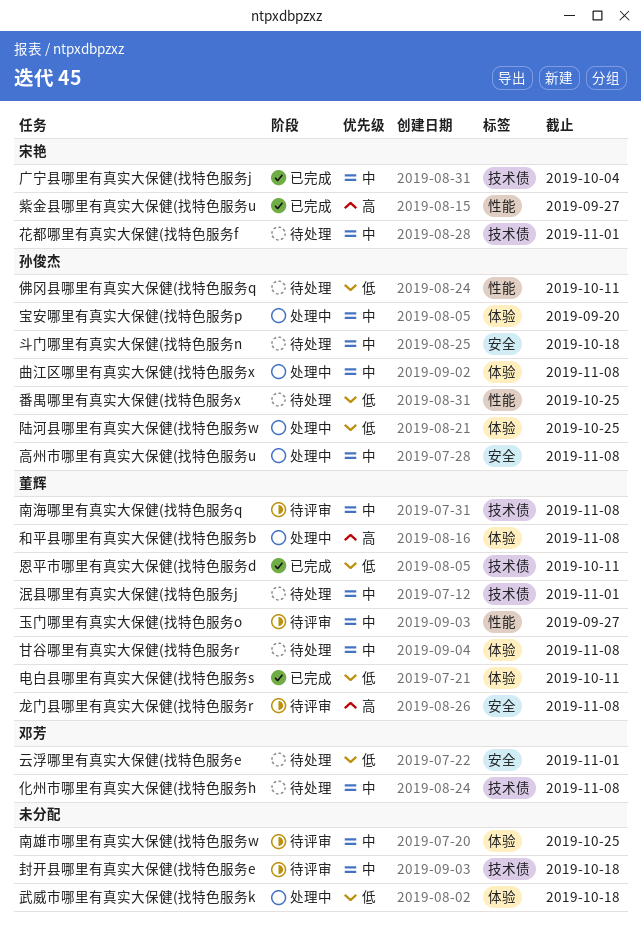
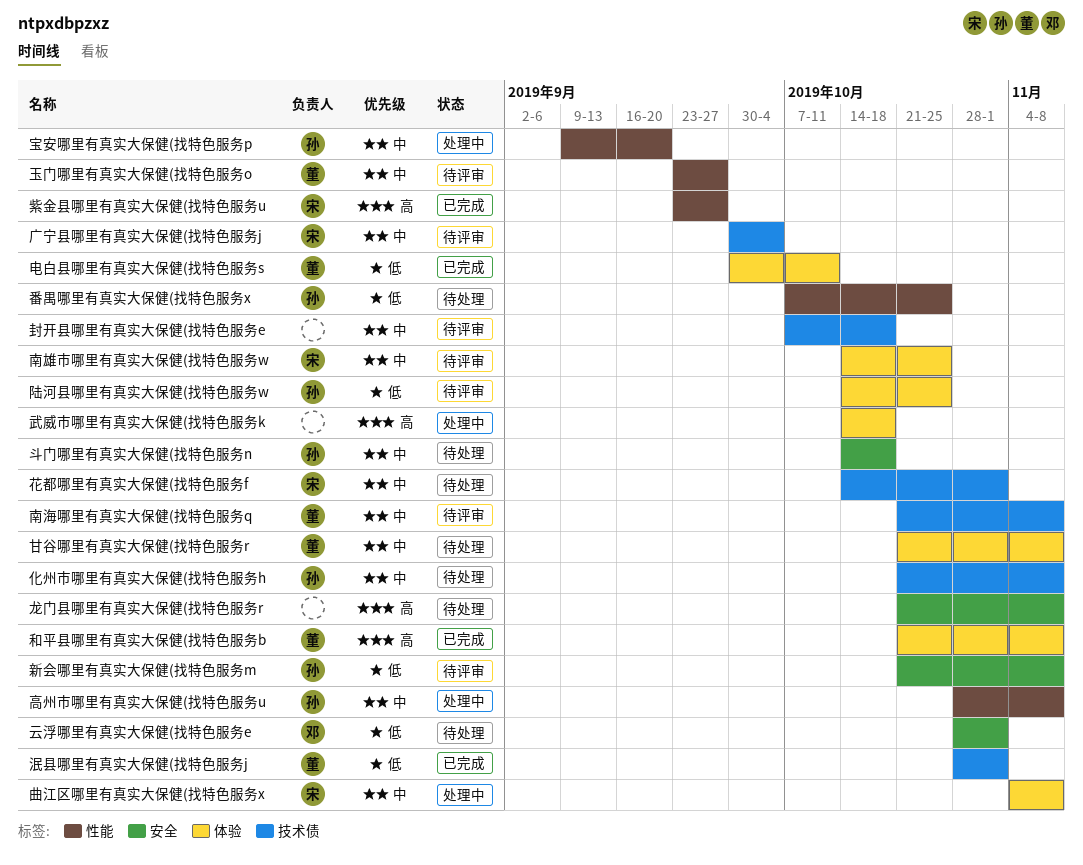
佛冈县哪里有真实大保健(找特色服务q: present -> none
化州市哪里有真实大保健(找特色服务h, owner: 邓芳 -> 孙俊杰
南雄市哪里有真实大保健(找特色服务w, owner: none -> 宋艳
和平县哪里有真实大保健(找特色服务b, status: 处理中 -> 已完成
宝安哪里有真实大保健(找特色服务p, label: 体验 -> 性能
广宁县哪里有真实大保健(找特色服务j, status: 已完成 -> 待评审
恩平市哪里有真实大保健(找特色服务d: present -> none
新会哪里有真实大保健(找特色服务m: none -> present
曲江区哪里有真实大保健(找特色服务x, owner: 孙俊杰 -> 宋艳
武威市哪里有真实大保健(找特色服务k, priority: 低 -> 高
泯县哪里有真实大保健(找特色服务j, status: 待处理 -> 已完成
泯县哪里有真实大保健(找特色服务j, priority: 中 -> 低
陆河县哪里有真实大保健(找特色服务w, status: 处理中 -> 待评审
高州市哪里有真实大保健(找特色服务u, label: 安全 -> 性能
龙门县哪里有真实大保健(找特色服务r, status: 待评审 -> 待处理
龙门县哪里有真实大保健(找特色服务r, owner: 董辉 -> none

